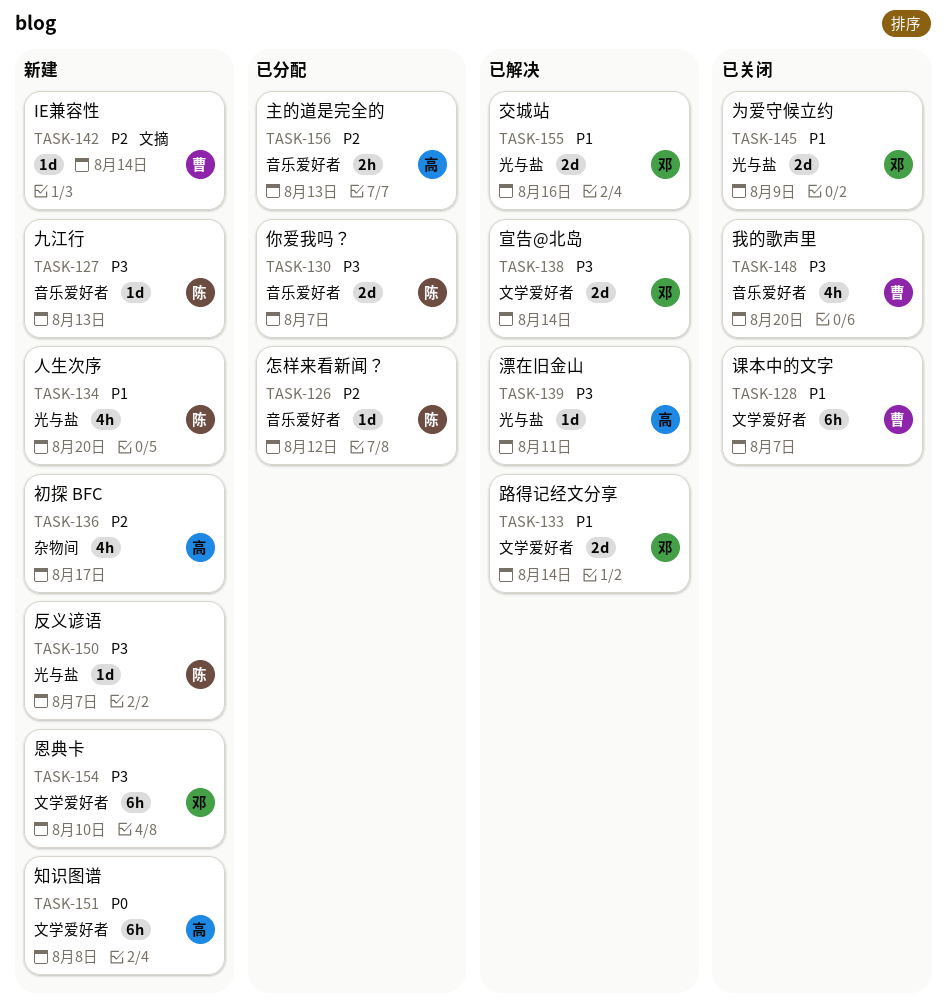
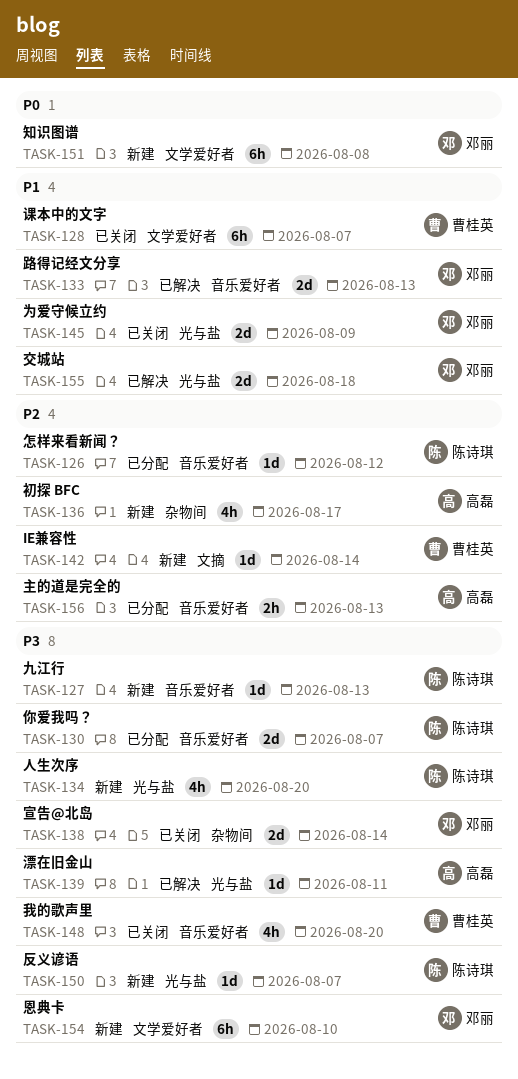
TASK-133, label: 文学爱好者 -> 音乐爱好者
TASK-133, due: Aug 14 -> Aug 13
TASK-134, priority: P1 -> P3
TASK-138, status: 已解决 -> 已关闭
TASK-138, label: 文学爱好者 -> 杂物间
TASK-151, owner: 高磊 -> 邓丽
TASK-155, due: Aug 16 -> Aug 18

